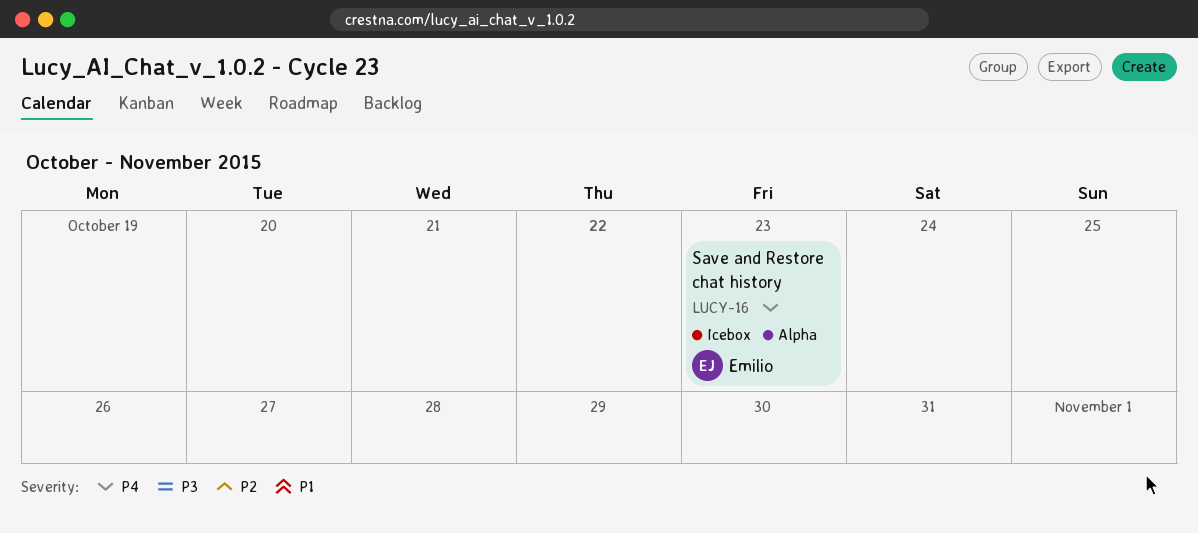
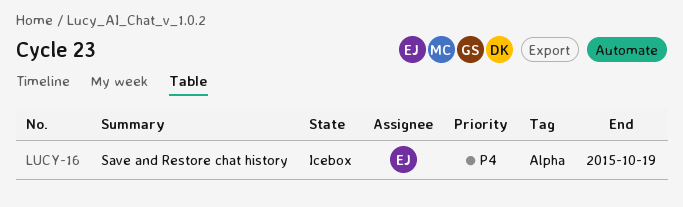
LUCY-16, due: Oct 23 -> Oct 19

